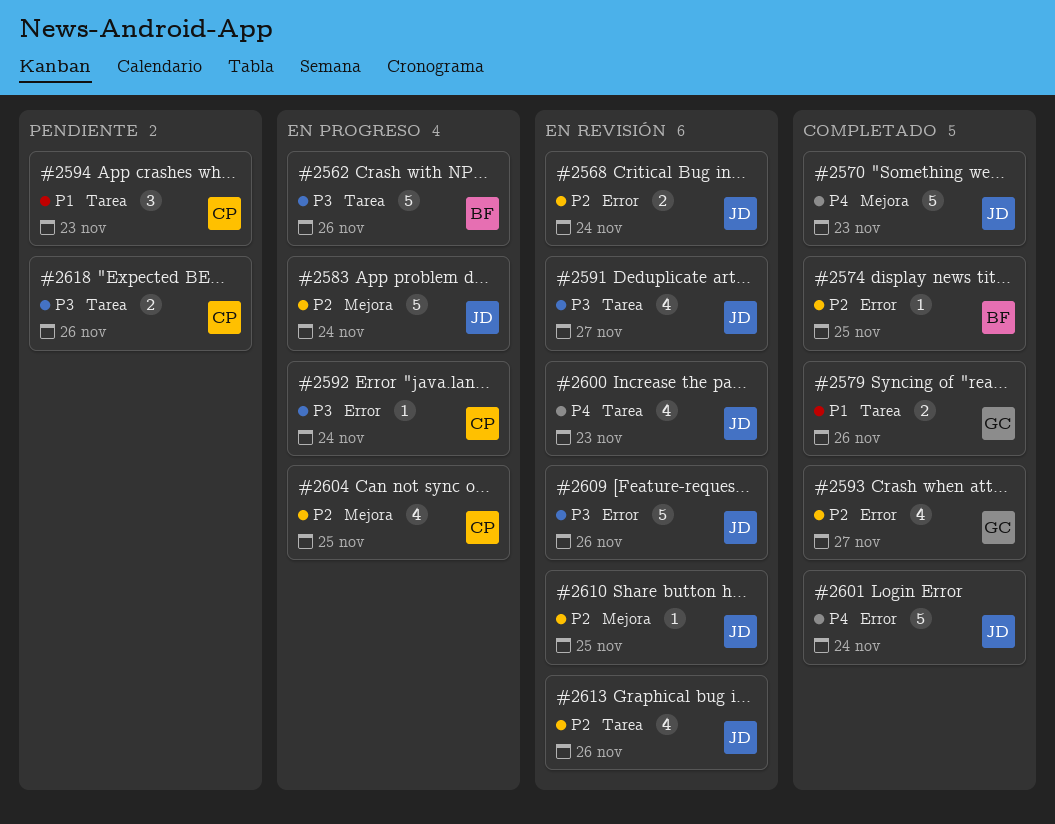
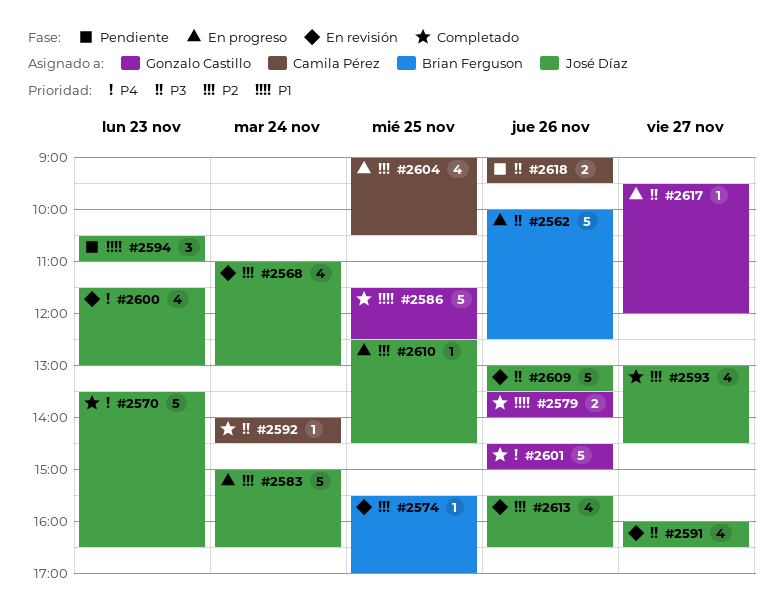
#2568, estimate: 2 -> 4
#2574, status: Completado -> En revisión
#2586: none -> present
#2592, status: En progreso -> Completado
#2593, owner: Gonzalo Castillo -> José Díaz
#2594, owner: Camila Pérez -> José Díaz
#2601, owner: José Díaz -> Gonzalo Castillo
#2601, day: Nov 24 -> Nov 26
#2610, status: En revisión -> En progreso
#2617: none -> present

